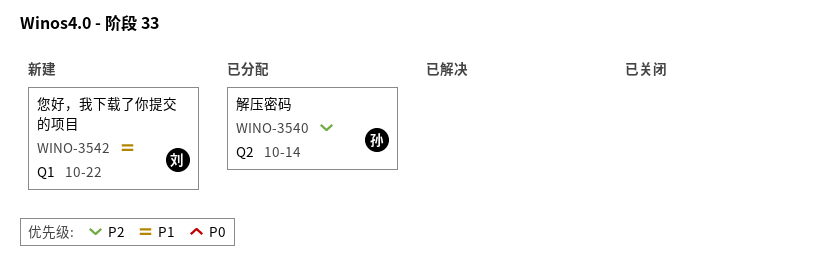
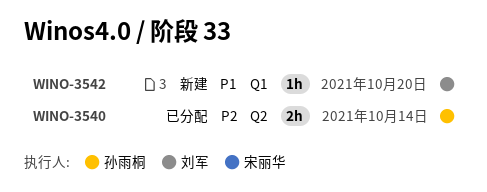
WINO-3542, due: Oct 22 -> Oct 20

